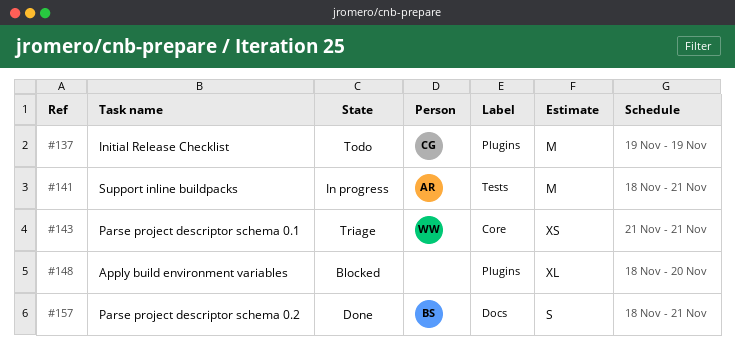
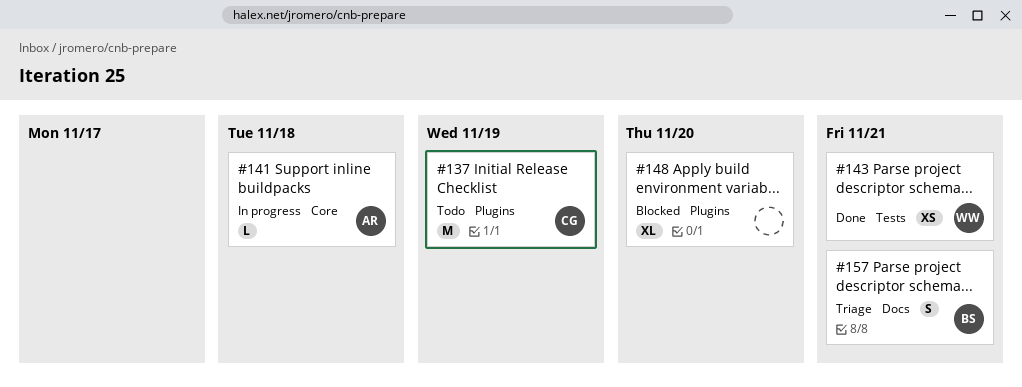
#141, label: Tests -> Core
#141, estimate: M -> L
#141, due: Nov 21 -> Nov 18
#143, status: Triage -> Done
#143, label: Core -> Tests
#157, status: Done -> Triage

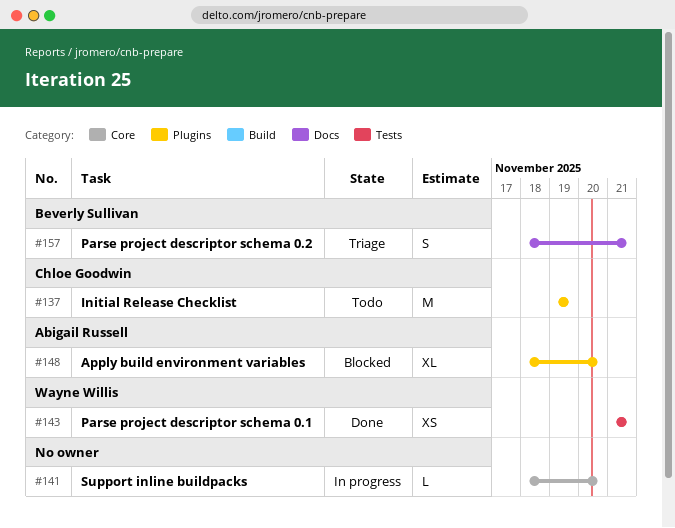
#141, owner: Abigail Russell -> none
#141, due: Nov 18 -> Nov 20
#148, owner: none -> Abigail Russell

